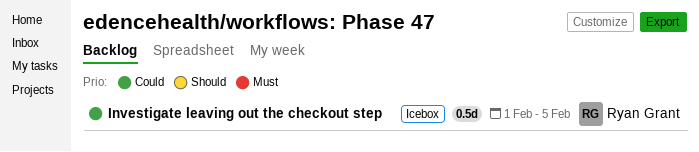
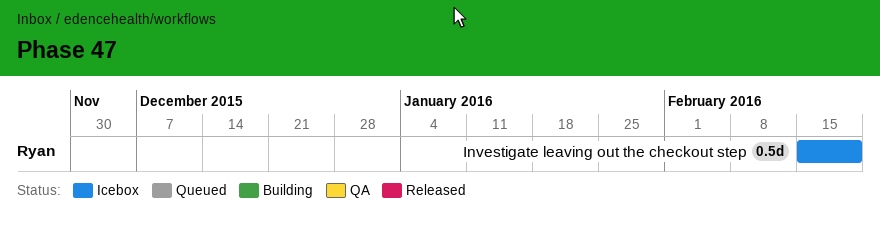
Investigate leaving out the checkout step, start: Feb 1 -> Feb 15
Investigate leaving out the checkout step, due: Feb 5 -> Feb 19

